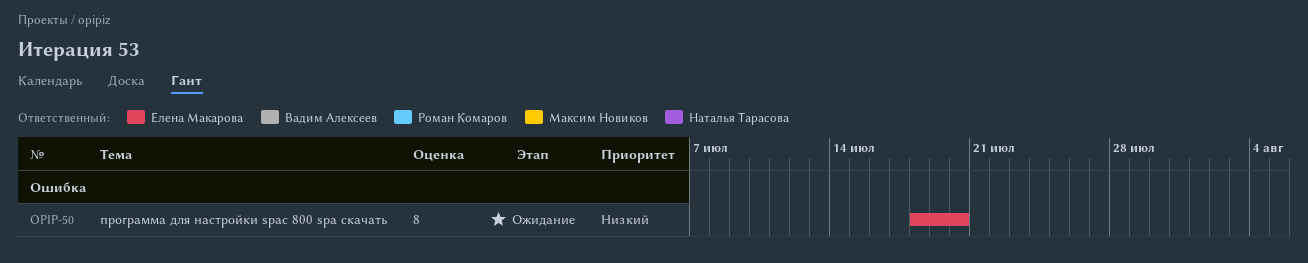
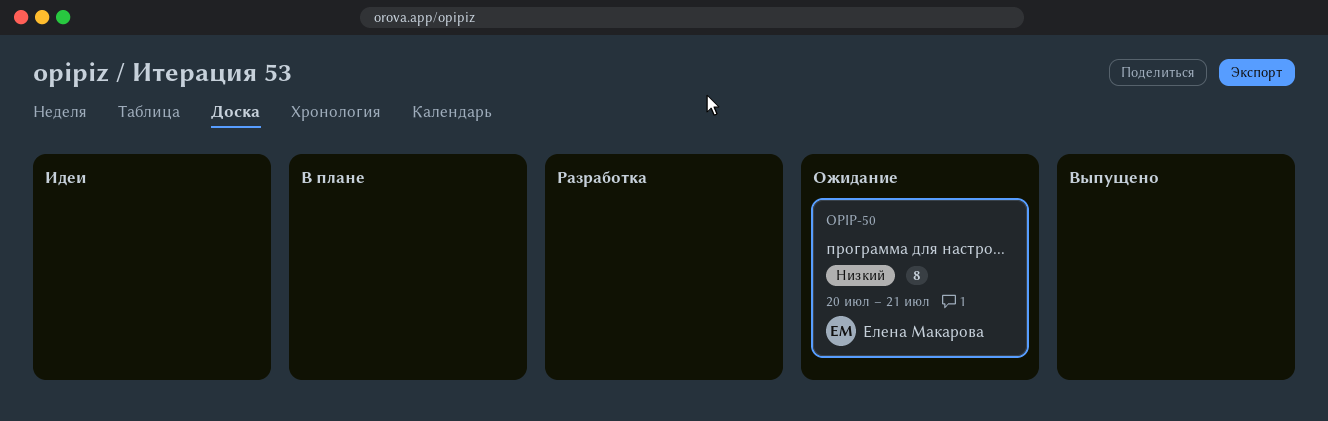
OPIP-50, start: Jul 18 -> Jul 20
OPIP-50, due: Jul 20 -> Jul 21

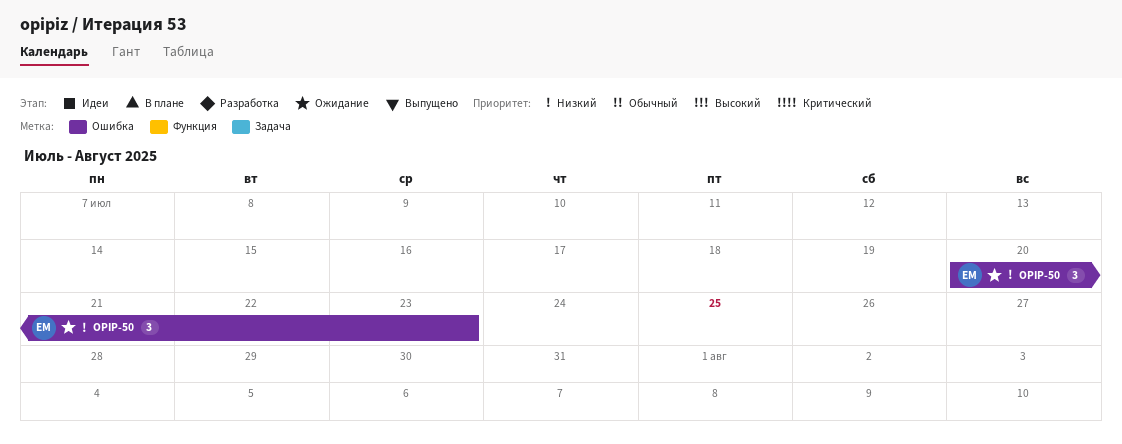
OPIP-50, estimate: 8 -> 3
OPIP-50, due: Jul 21 -> Jul 23

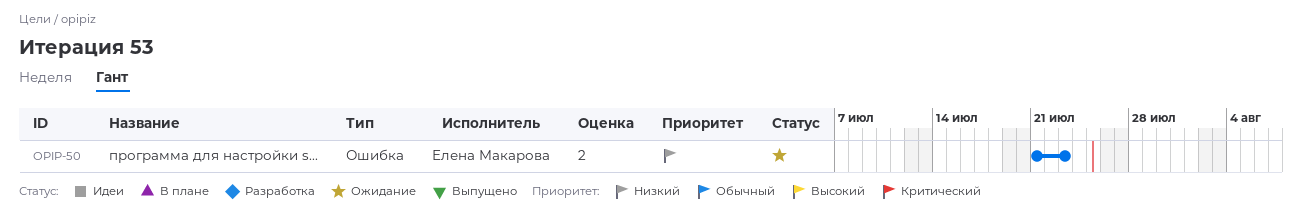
OPIP-50, estimate: 3 -> 2
OPIP-50, start: Jul 20 -> Jul 21

